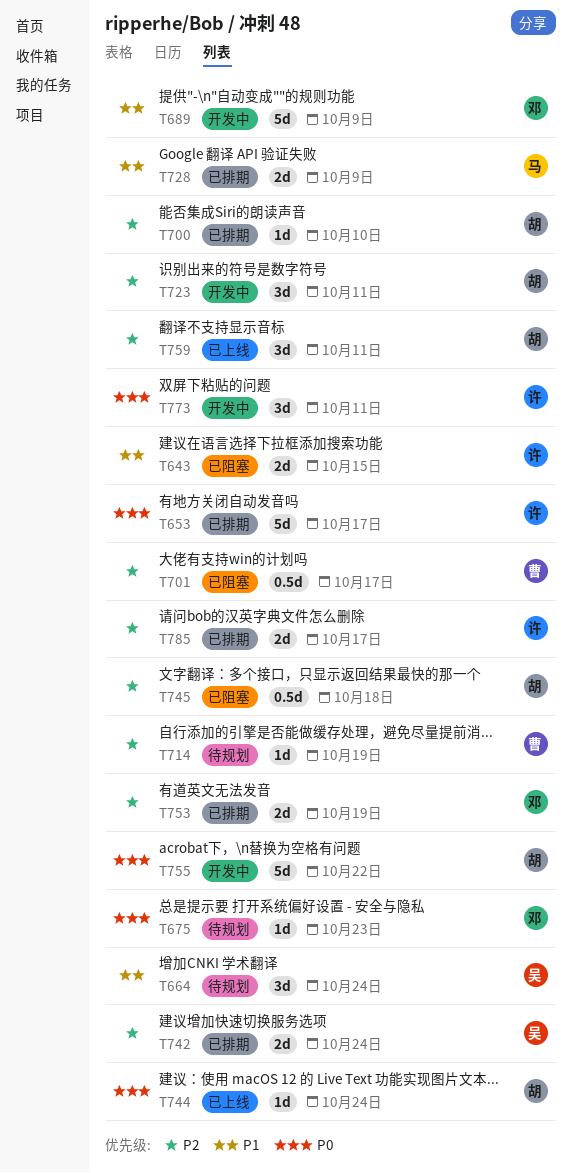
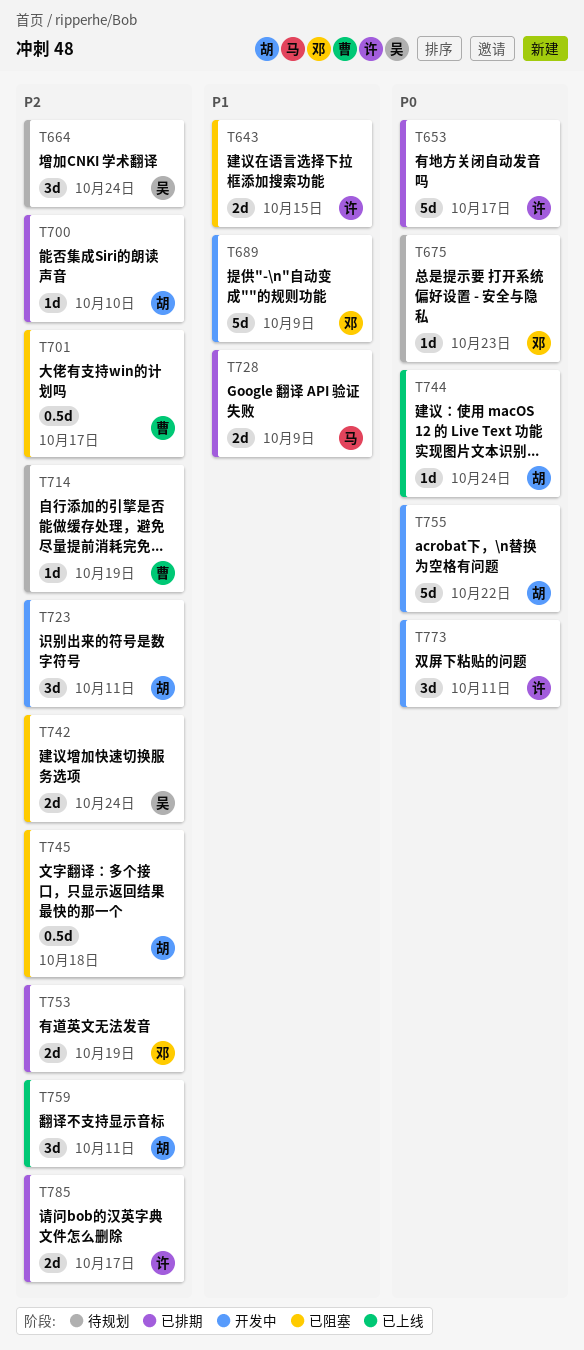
T664, priority: P1 -> P2
T742, status: 已排期 -> 已阻塞

